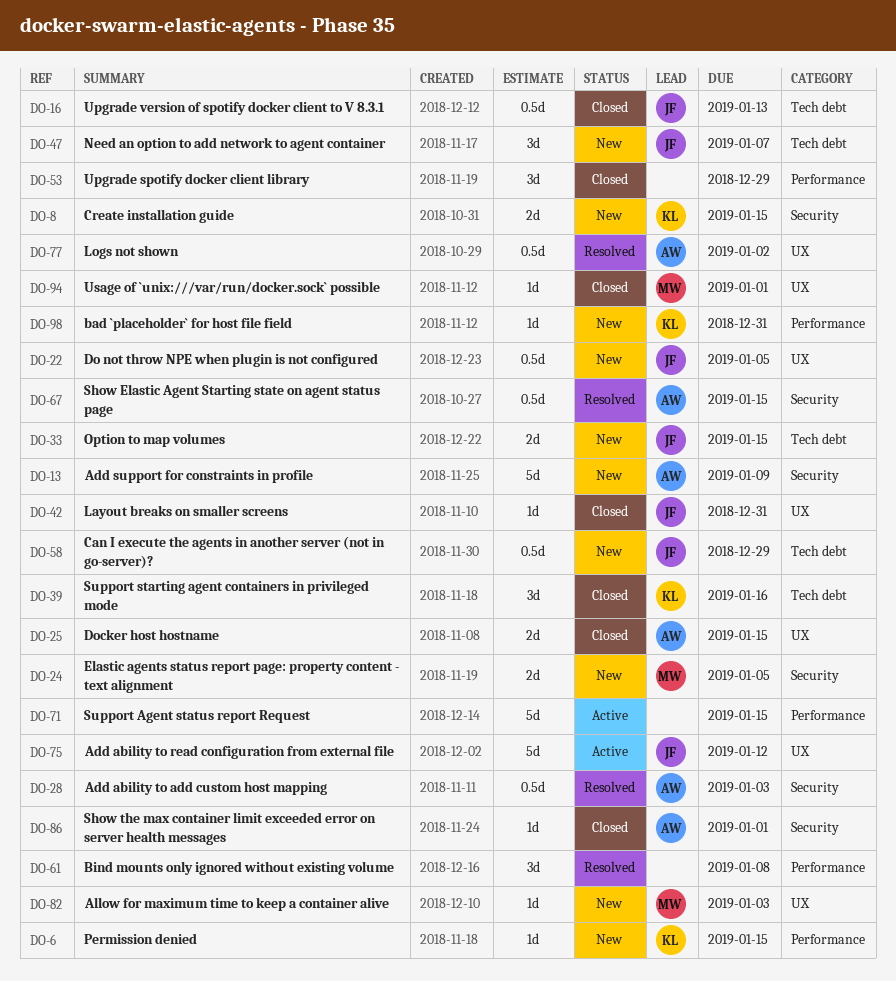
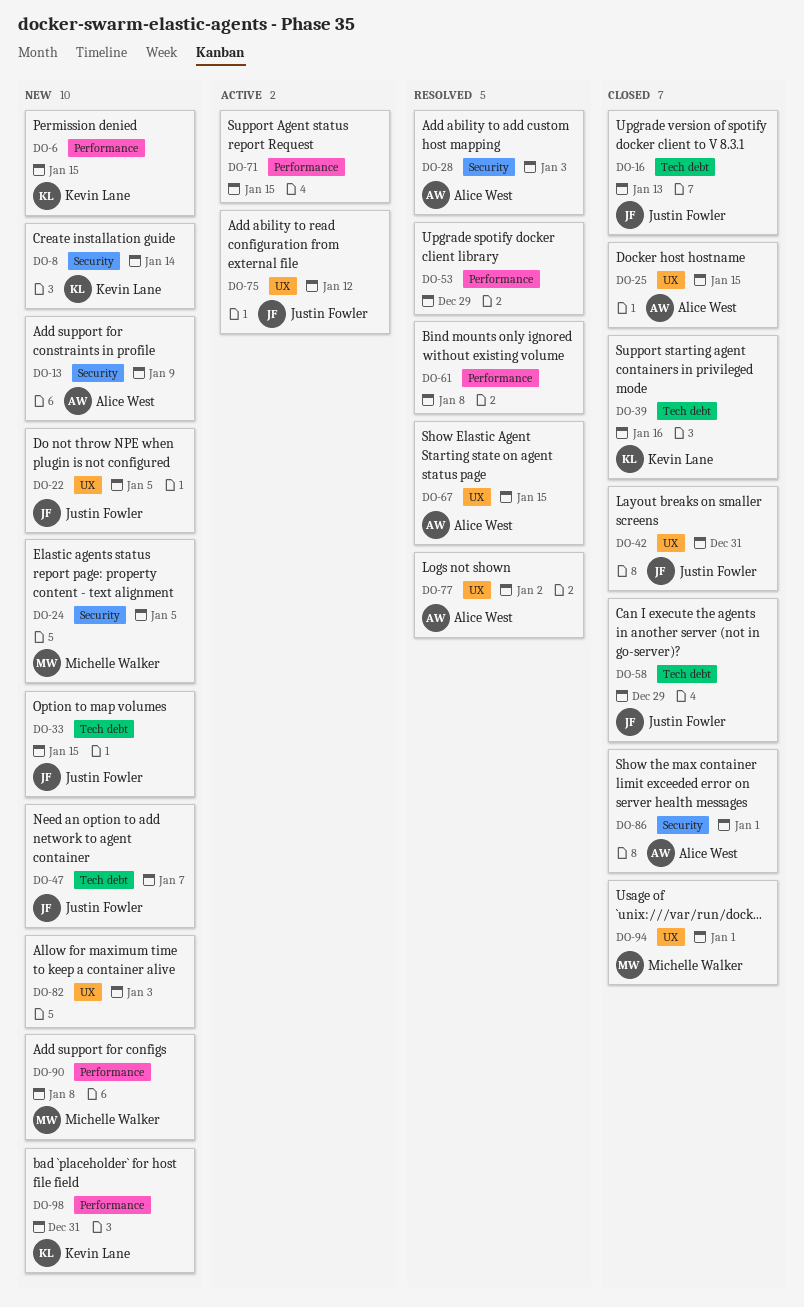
DO-8, due: Jan 15 -> Jan 14
DO-53, status: Closed -> Resolved
DO-58, status: New -> Closed
DO-67, label: Security -> UX
DO-82, owner: Michelle Walker -> none
DO-90: none -> present

